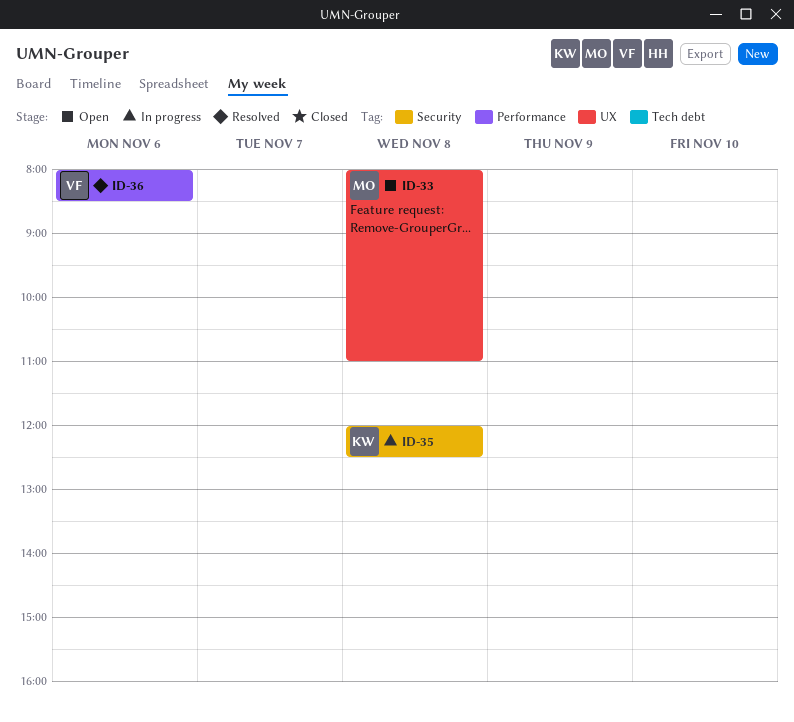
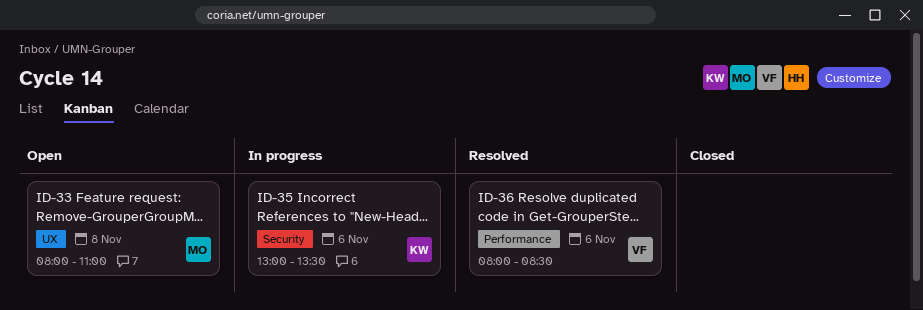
ID-35, day: Nov 8 -> Nov 6
ID-35, begins: 12:00 -> 13:00
ID-35, ends: 12:30 -> 13:30

